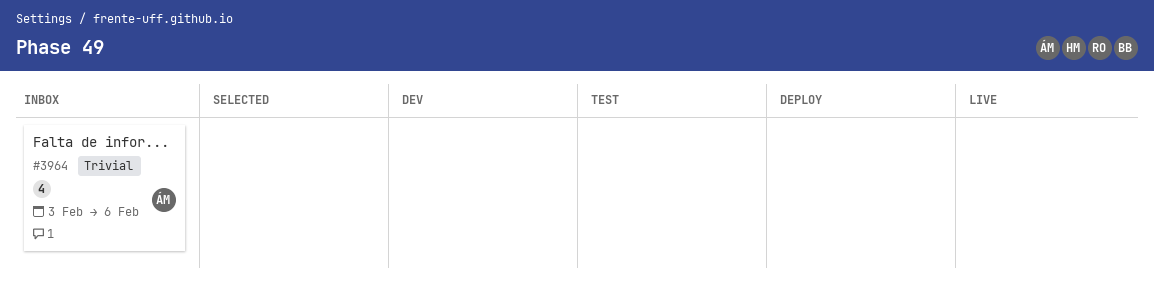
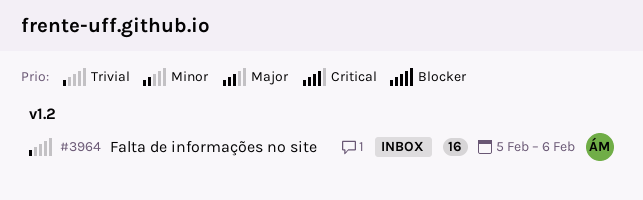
#3964, estimate: 4 -> 16
#3964, start: Feb 3 -> Feb 5

